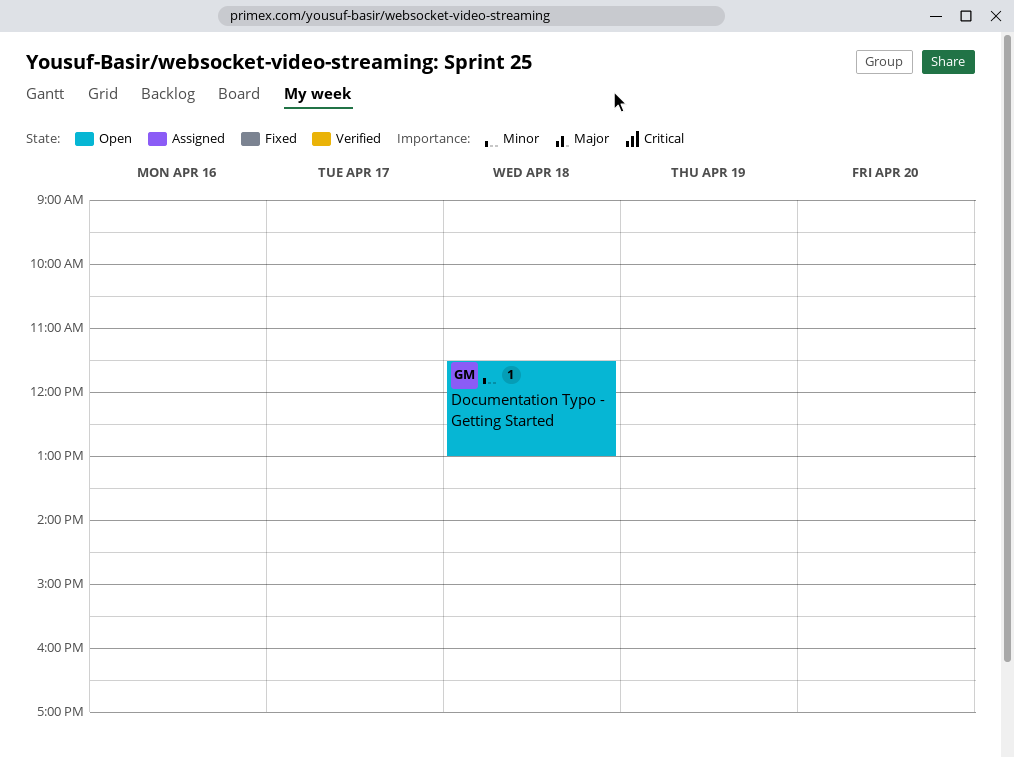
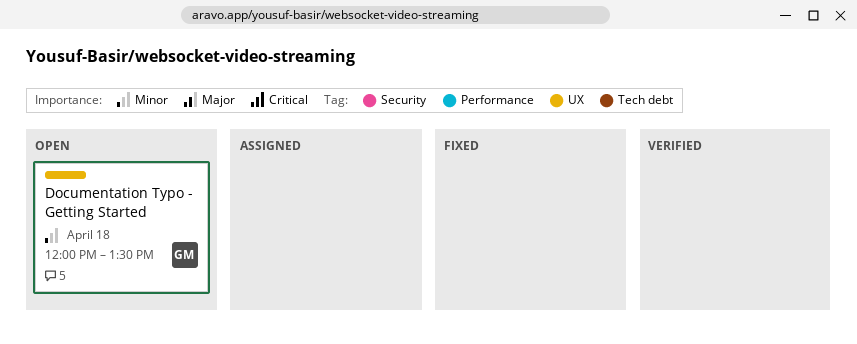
Documentation Typo - Getting Started, begins: 11:30 -> 12:00
Documentation Typo - Getting Started, ends: 13:00 -> 13:30

